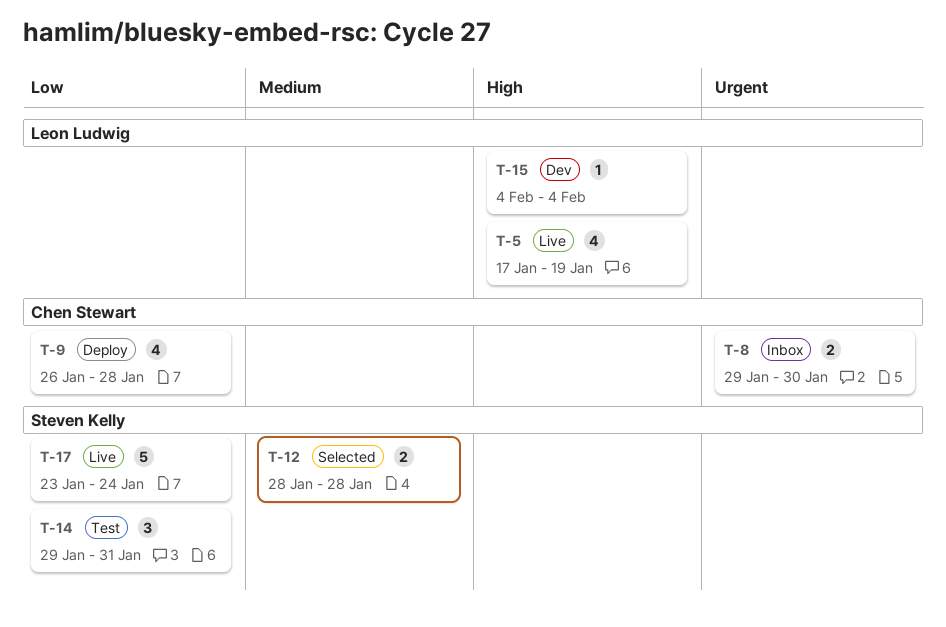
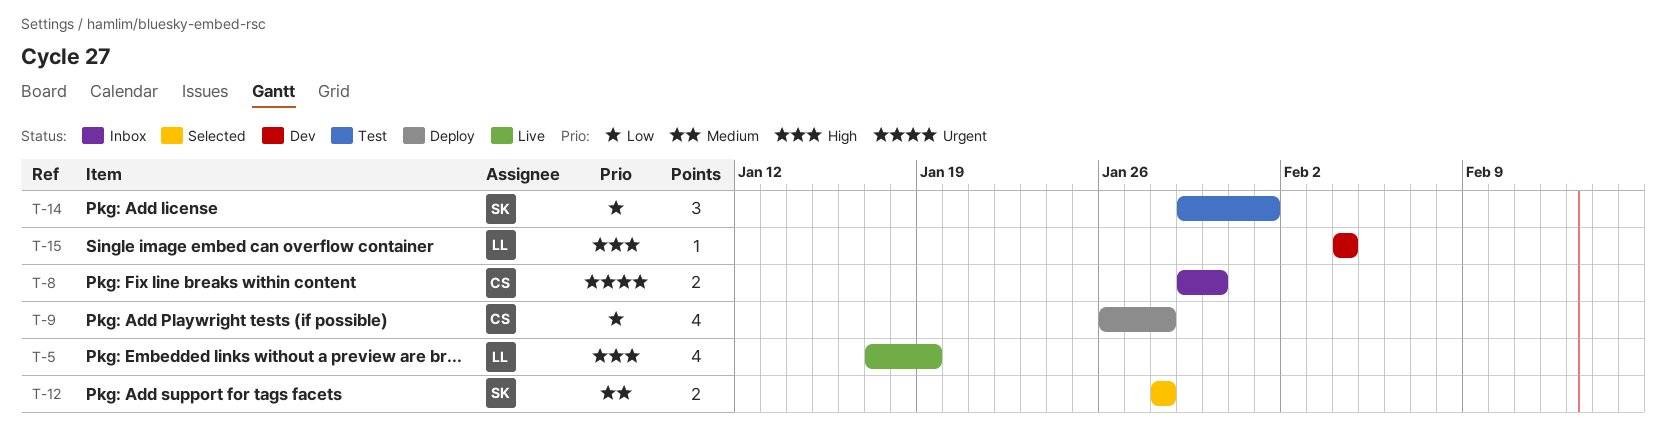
T-14, due: Jan 31 -> Feb 1
T-17: present -> none

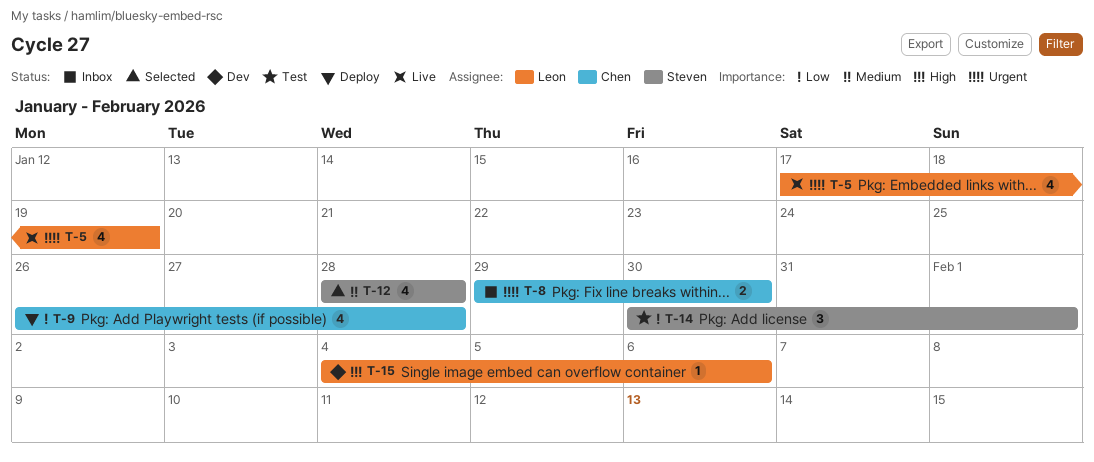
T-5, priority: High -> Urgent
T-12, estimate: 2 -> 4
T-14, start: Jan 29 -> Jan 30
T-15, due: Feb 4 -> Feb 6

